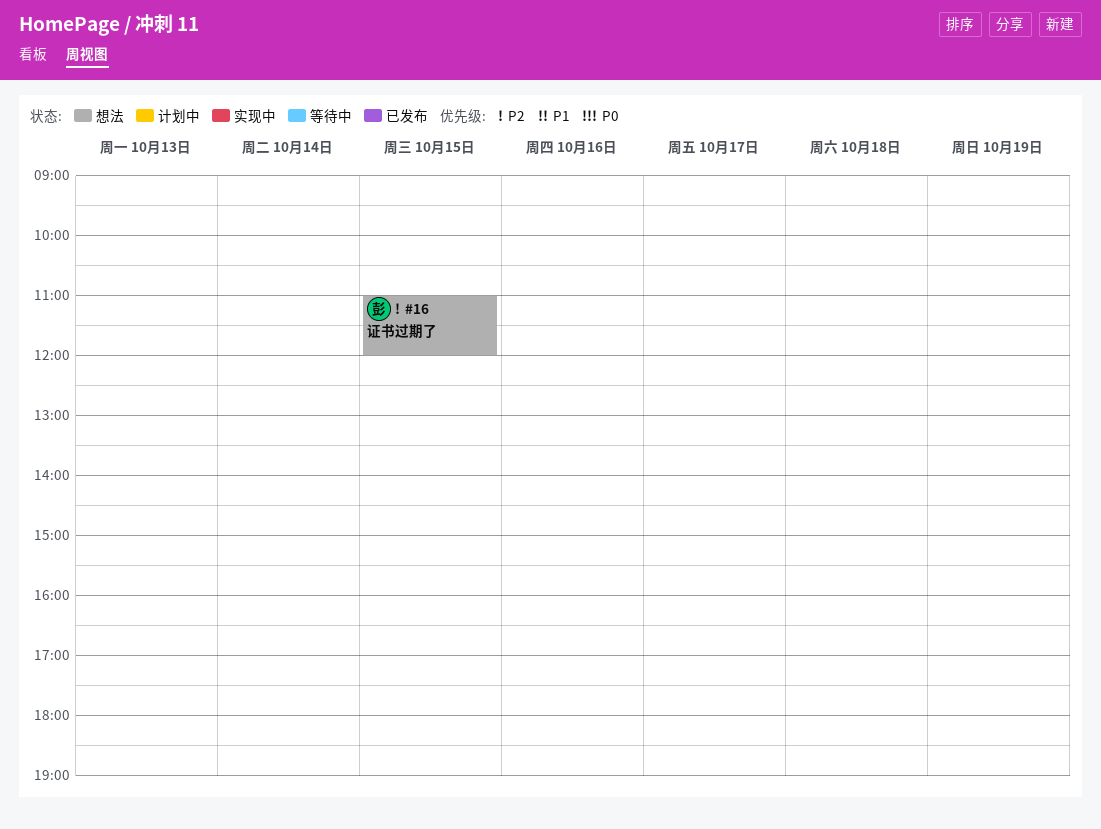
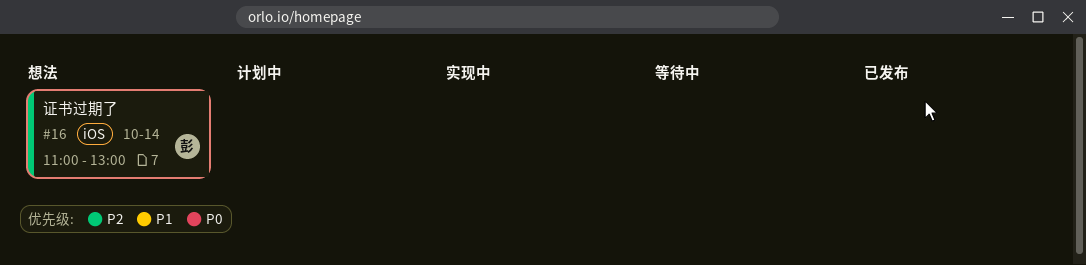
#16, day: Oct 15 -> Oct 14
#16, ends: 12:00 -> 13:00

